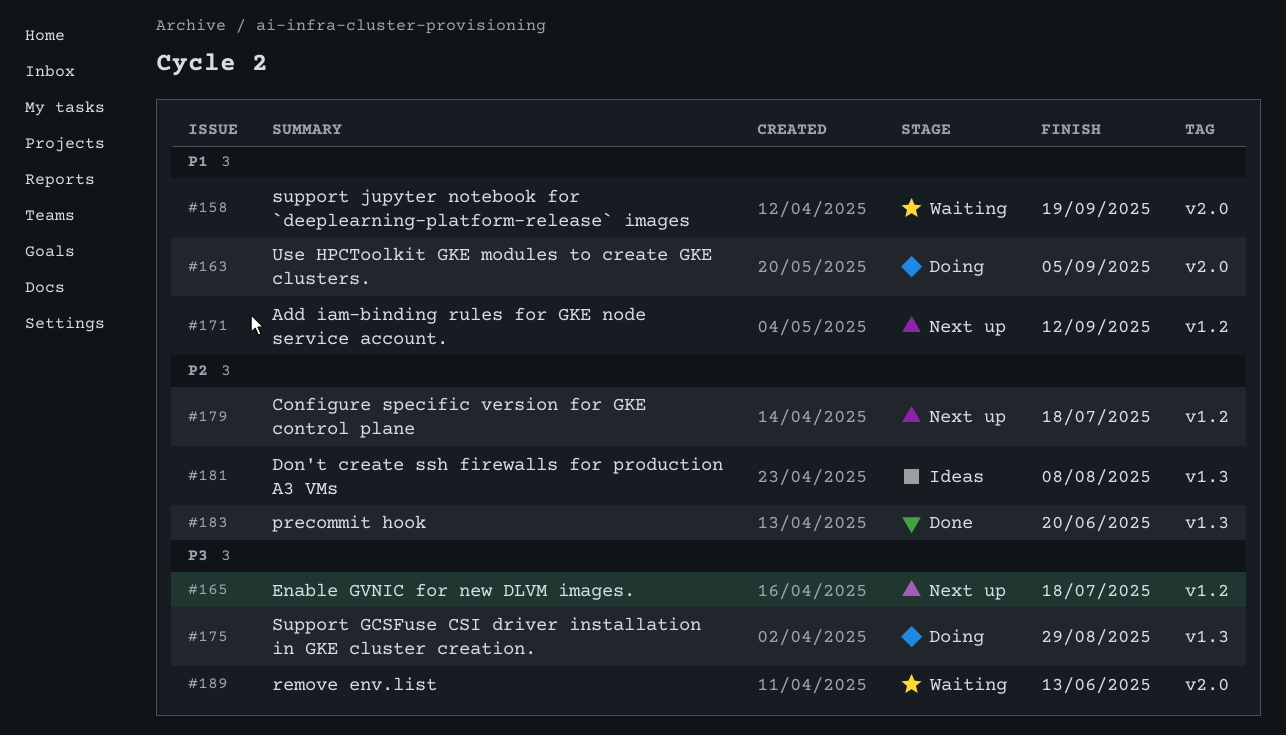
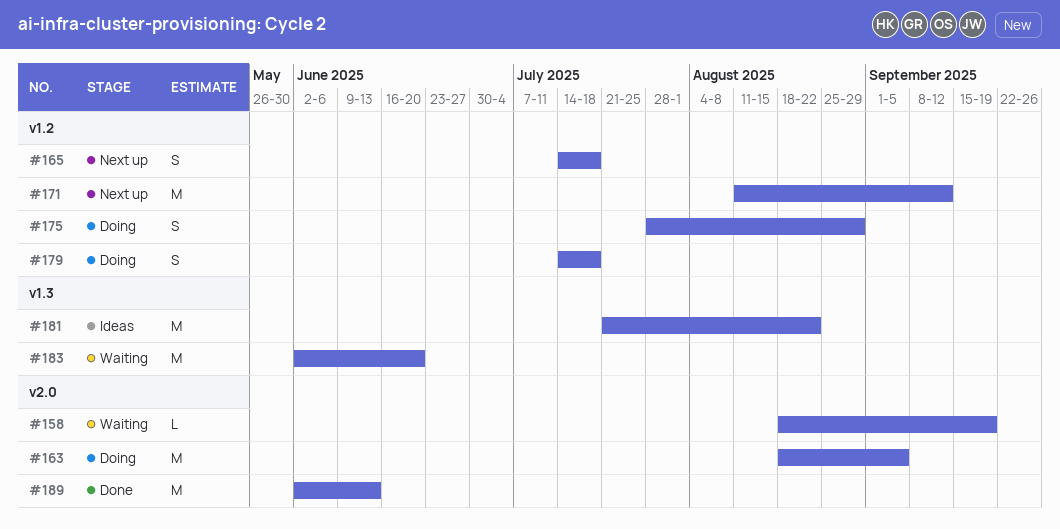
#175, label: v1.3 -> v1.2
#179, status: Next up -> Doing
#181, due: Aug 8 -> Aug 22
#183, status: Done -> Waiting
#189, status: Waiting -> Done

